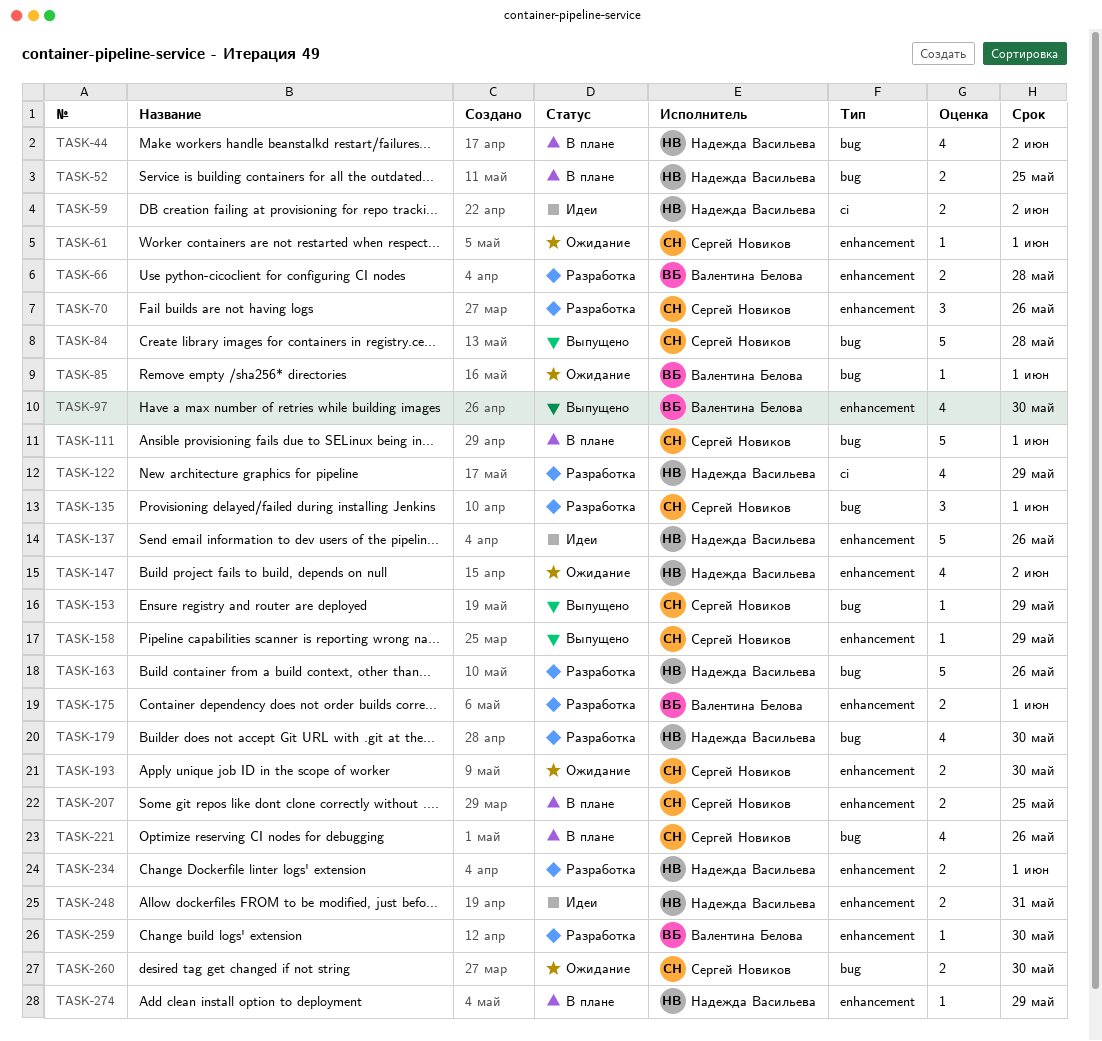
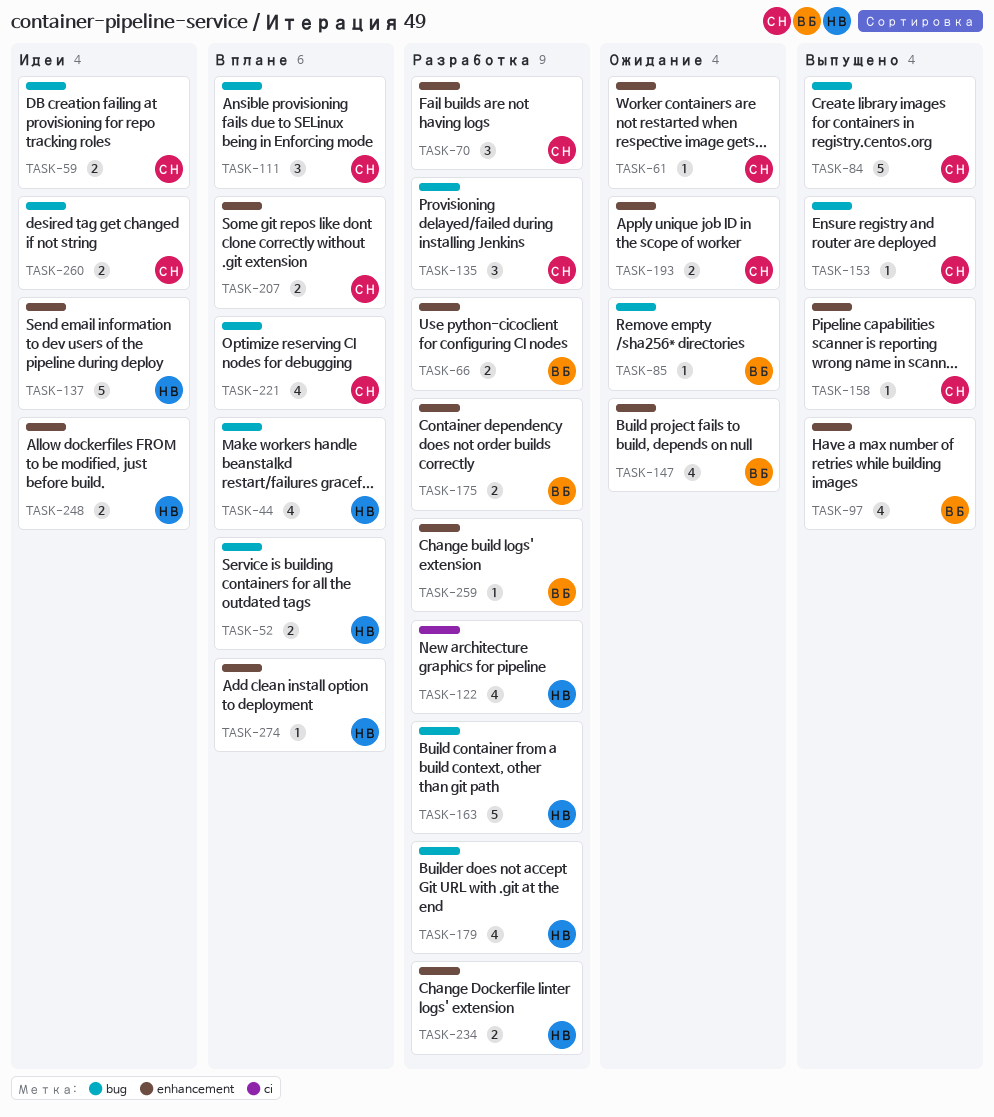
TASK-59, owner: Надежда Васильева -> Сергей Новиков
TASK-59, label: ci -> bug
TASK-111, estimate: 5 -> 3
TASK-147, owner: Надежда Васильева -> Валентина Белова
TASK-260, status: Ожидание -> Идеи

